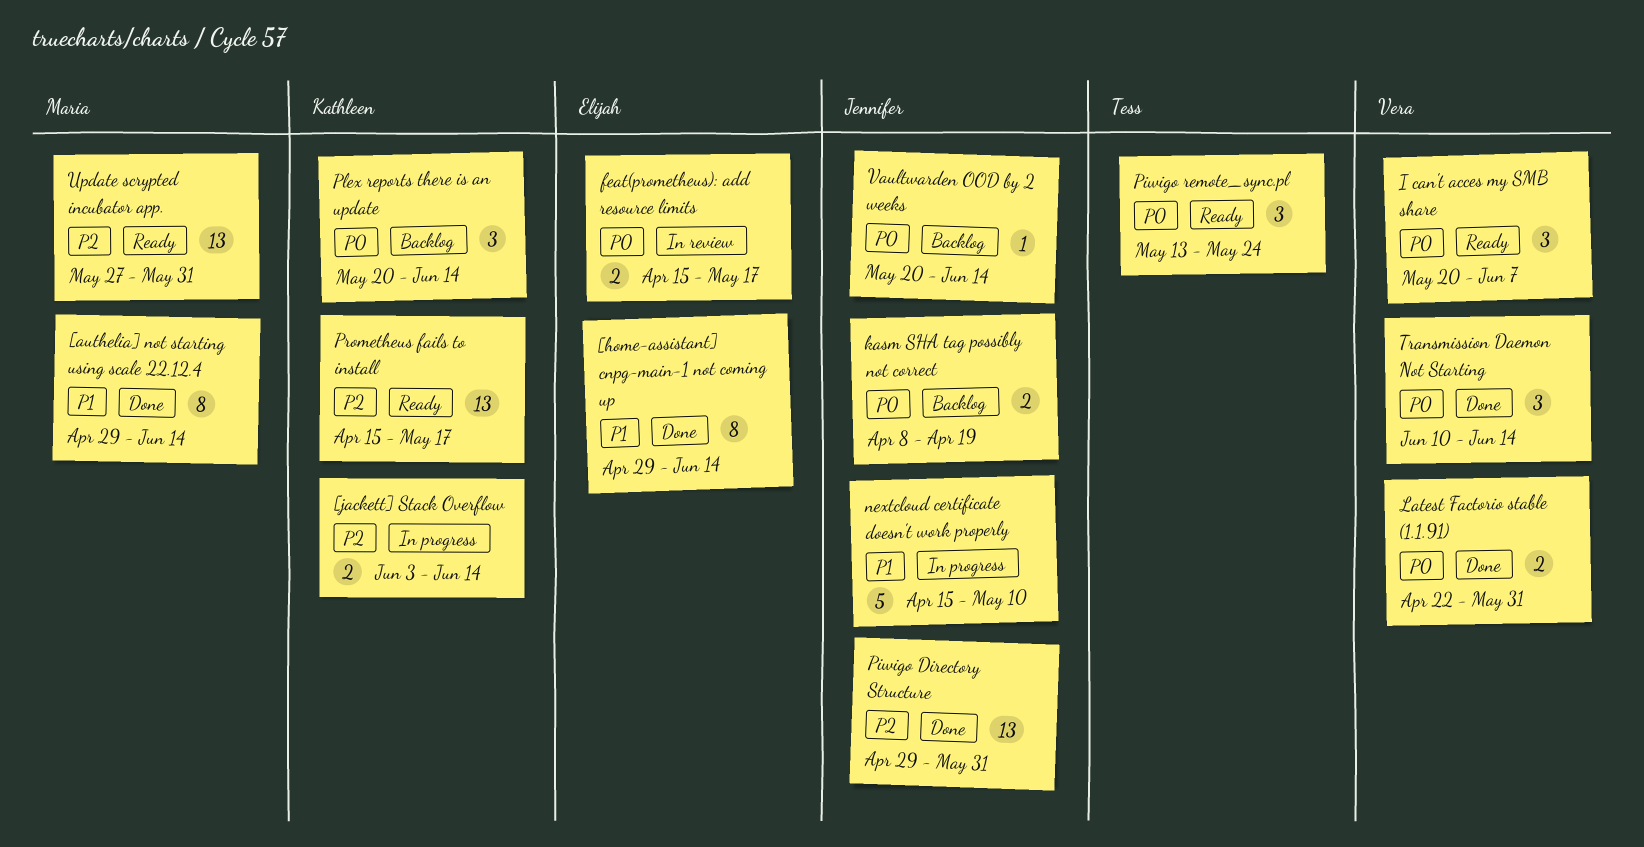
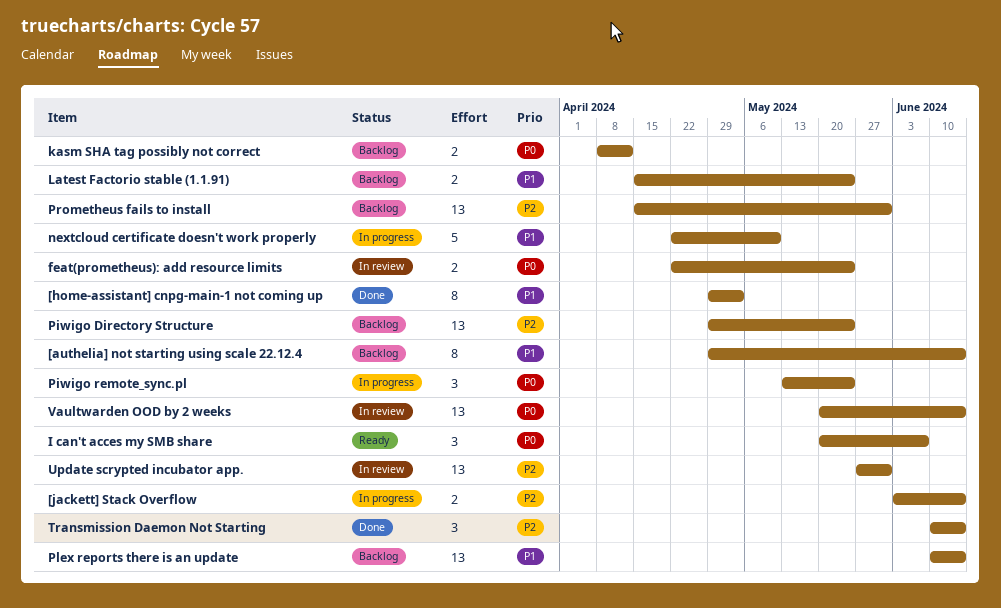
[authelia] not starting using scale 22.12.4, status: Done -> Backlog
[home-assistant] cnpg-main-1 not coming up, due: Jun 14 -> May 3
feat(prometheus): add resource limits, start: Apr 15 -> Apr 22
feat(prometheus): add resource limits, due: May 17 -> May 24
kasm SHA tag possibly not correct, due: Apr 19 -> Apr 12
Latest Factorio stable (1.1.91), status: Done -> Backlog
Latest Factorio stable (1.1.91), priority: P0 -> P1
Latest Factorio stable (1.1.91), start: Apr 22 -> Apr 15
Latest Factorio stable (1.1.91), due: May 31 -> May 24
nextcloud certificate doesn't work properly, start: Apr 15 -> Apr 22
Piwigo Directory Structure, status: Done -> Backlog
Piwigo Directory Structure, due: May 31 -> May 24
Piwigo remote_sync.pl, status: Ready -> In progress
Plex reports there is an update, priority: P0 -> P1
Plex reports there is an update, estimate: 3 -> 13
Plex reports there is an update, start: May 20 -> Jun 10
Prometheus fails to install, status: Ready -> Backlog
Prometheus fails to install, due: May 17 -> May 31
Transmission Daemon Not Starting, priority: P0 -> P2
Update scrypted incubator app., status: Ready -> In review
Vaultwarden OOD by 2 weeks, status: Backlog -> In review
Vaultwarden OOD by 2 weeks, estimate: 1 -> 13

